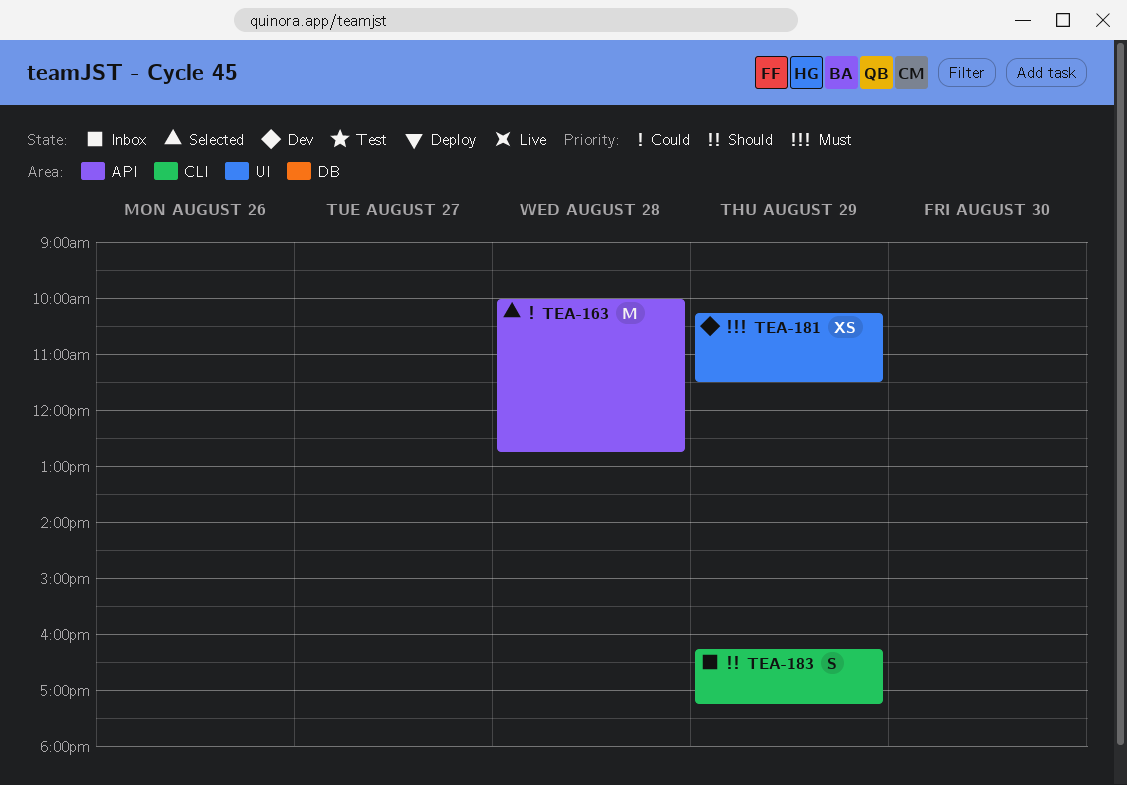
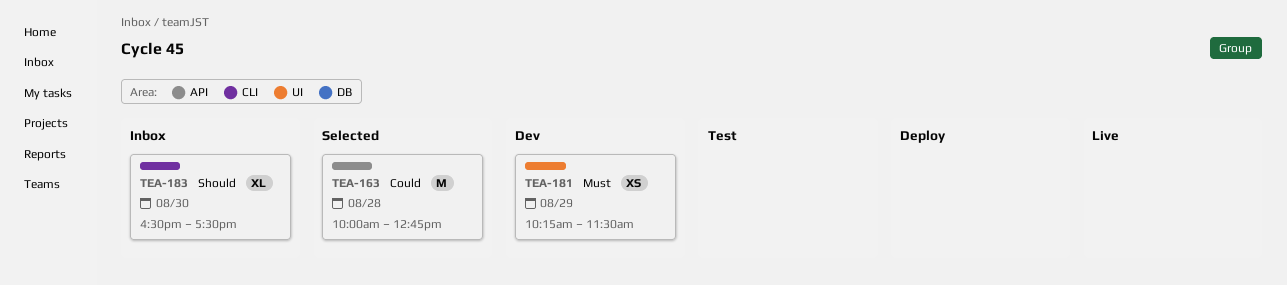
TEA-183, estimate: S -> XL
TEA-183, day: Aug 29 -> Aug 30
TEA-183, begins: 16:15 -> 16:30
TEA-183, ends: 17:15 -> 17:30

